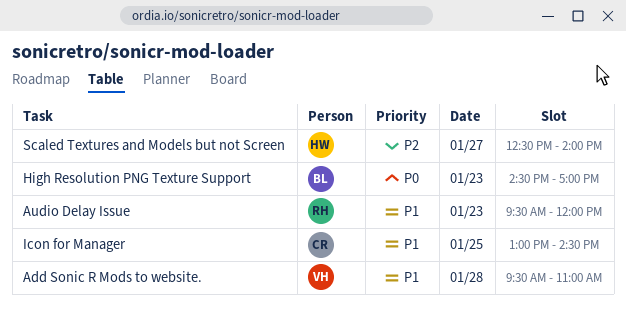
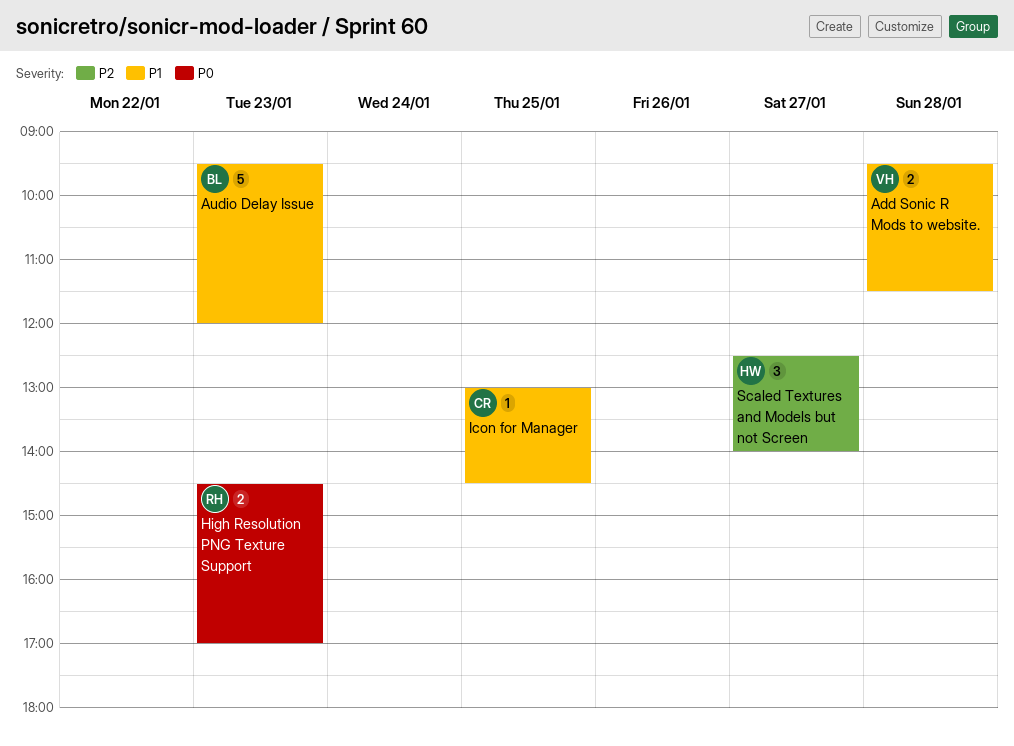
Add Sonic R Mods to website., ends: 11:00 -> 11:30
Audio Delay Issue, owner: RH -> BL
High Resolution PNG Texture Support, owner: BL -> RH

